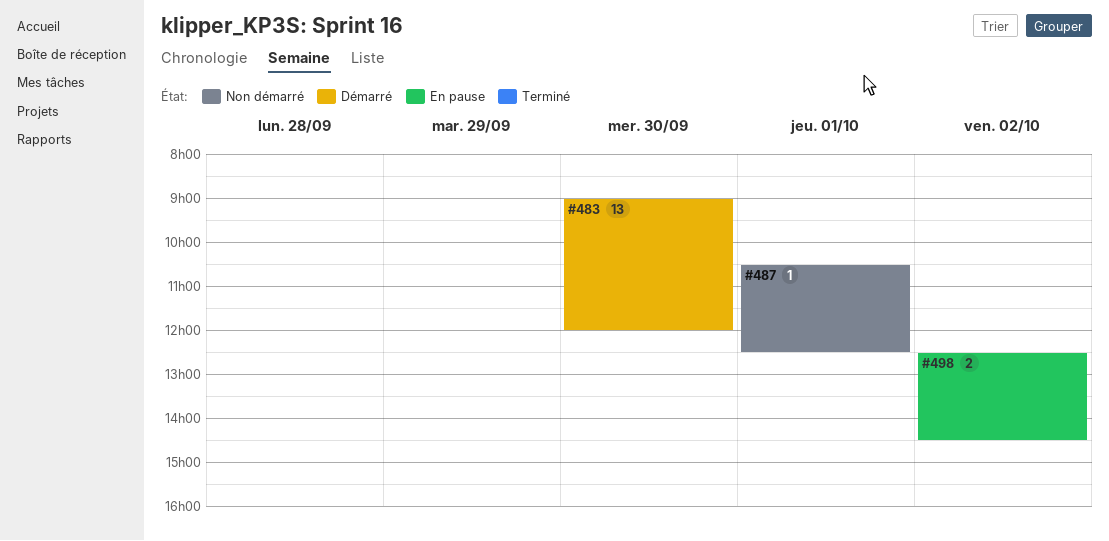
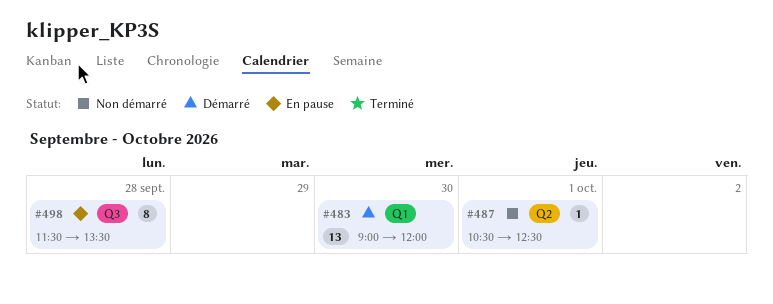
#498, estimate: 2 -> 8
#498, day: Oct 2 -> Sep 28
#498, begins: 12:30 -> 11:30
#498, ends: 14:30 -> 13:30

